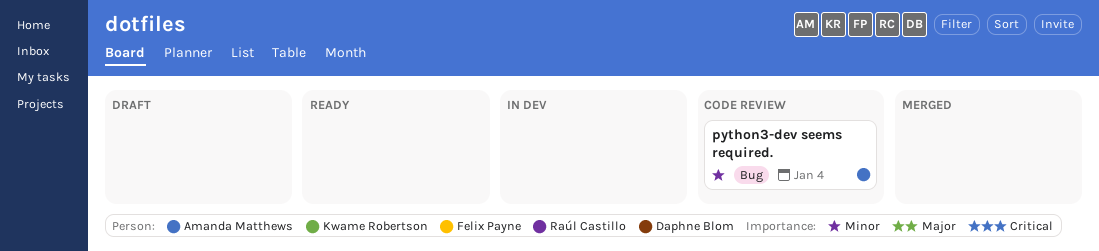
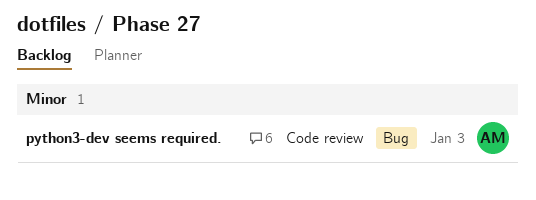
python3-dev seems required., due: Jan 4 -> Jan 3

